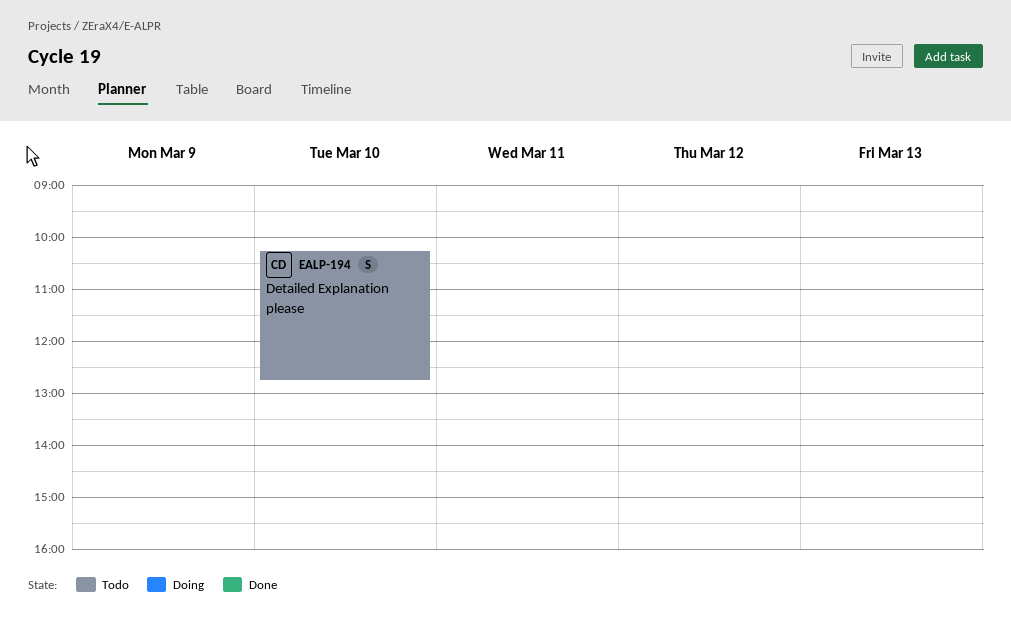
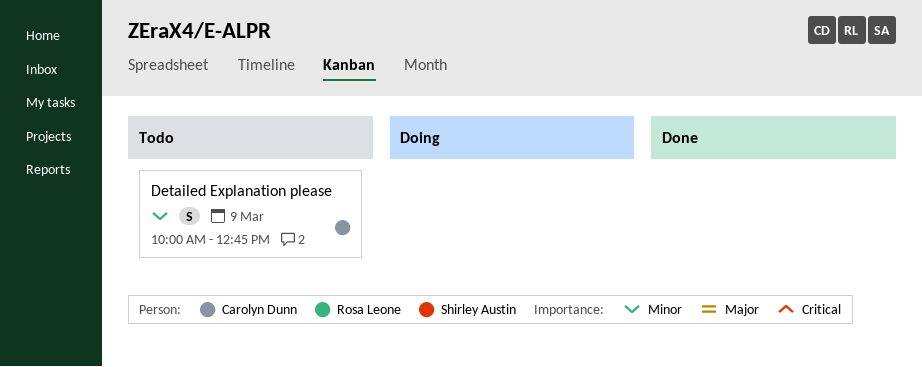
Detailed Explanation please, day: Mar 10 -> Mar 9
Detailed Explanation please, begins: 10:15 -> 10:00

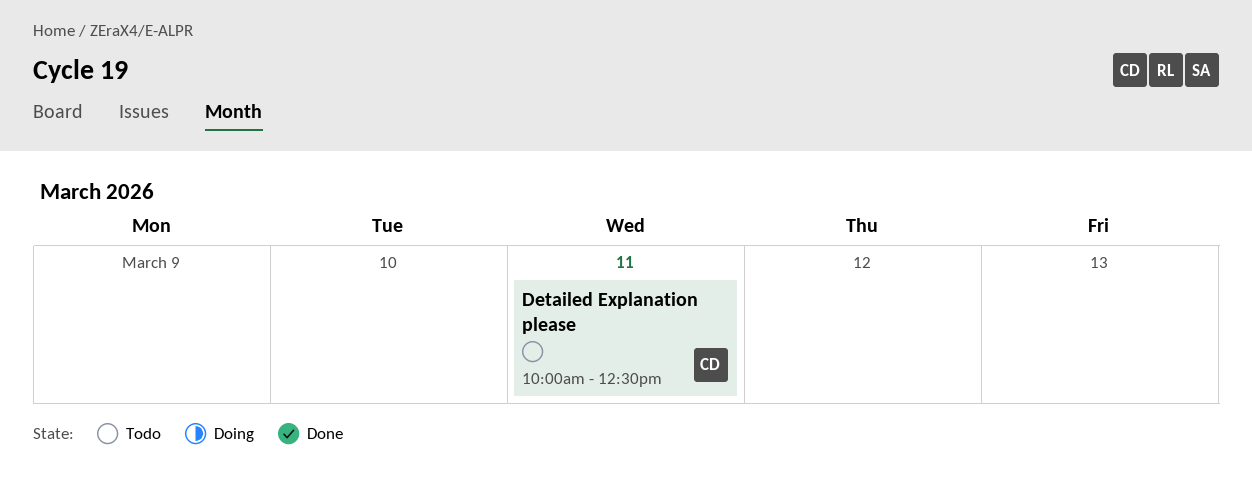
Detailed Explanation please, day: Mar 9 -> Mar 11
Detailed Explanation please, ends: 12:45 -> 12:30

